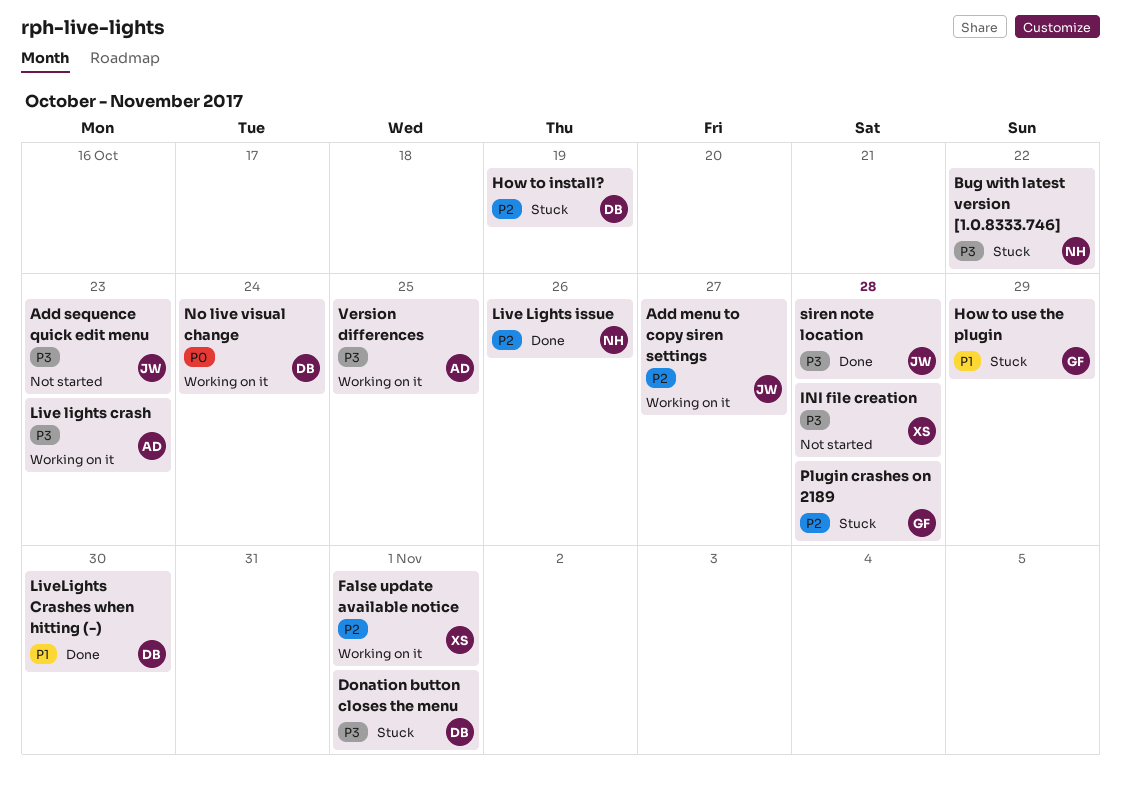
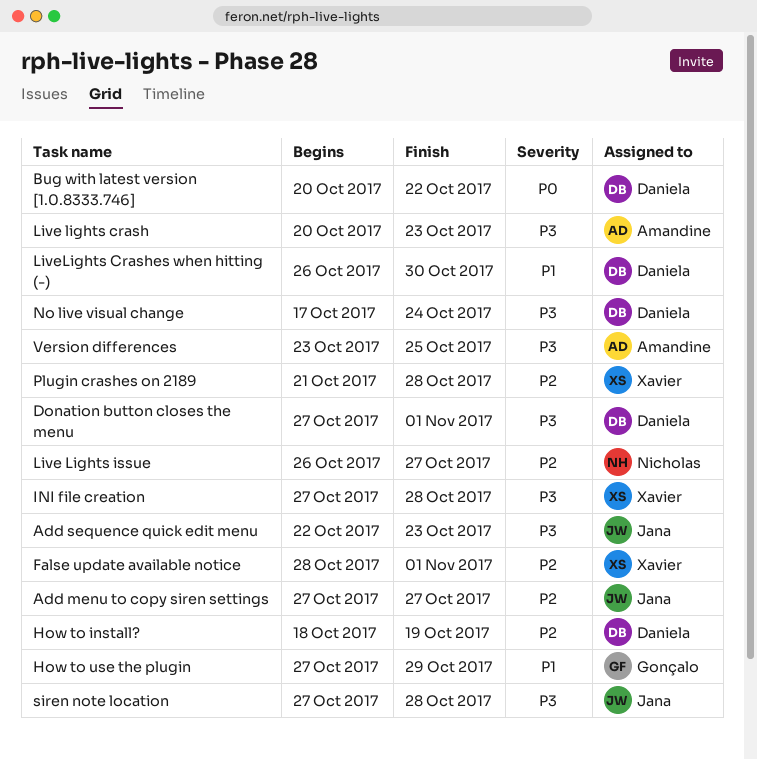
Bug with latest version [1.0.8333.746], owner: Nicholas -> Daniela
Bug with latest version [1.0.8333.746], priority: P3 -> P0
Live Lights issue, due: Oct 26 -> Oct 27
No live visual change, priority: P0 -> P3
Plugin crashes on 2189, owner: Gonçalo -> Xavier

